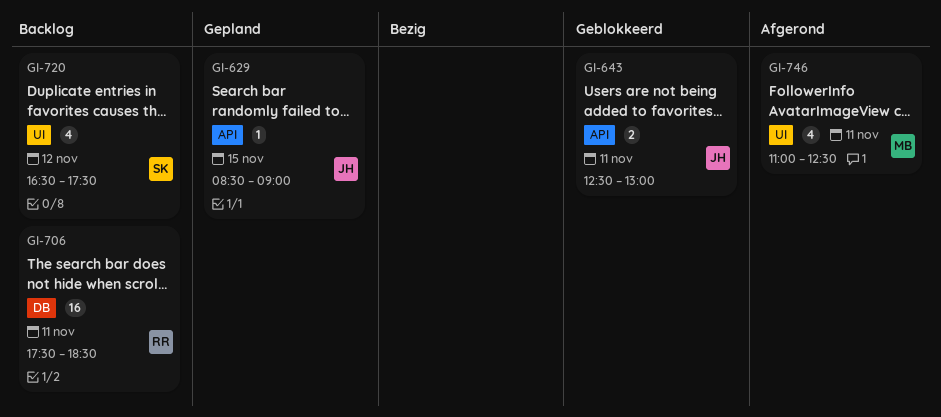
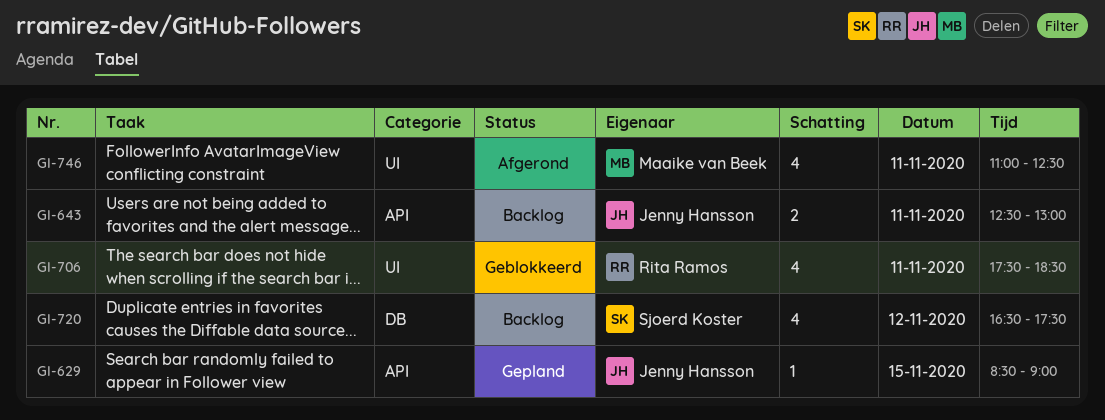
GI-643, status: Geblokkeerd -> Backlog
GI-706, status: Backlog -> Geblokkeerd
GI-706, label: DB -> UI
GI-706, estimate: 16 -> 4
GI-720, label: UI -> DB

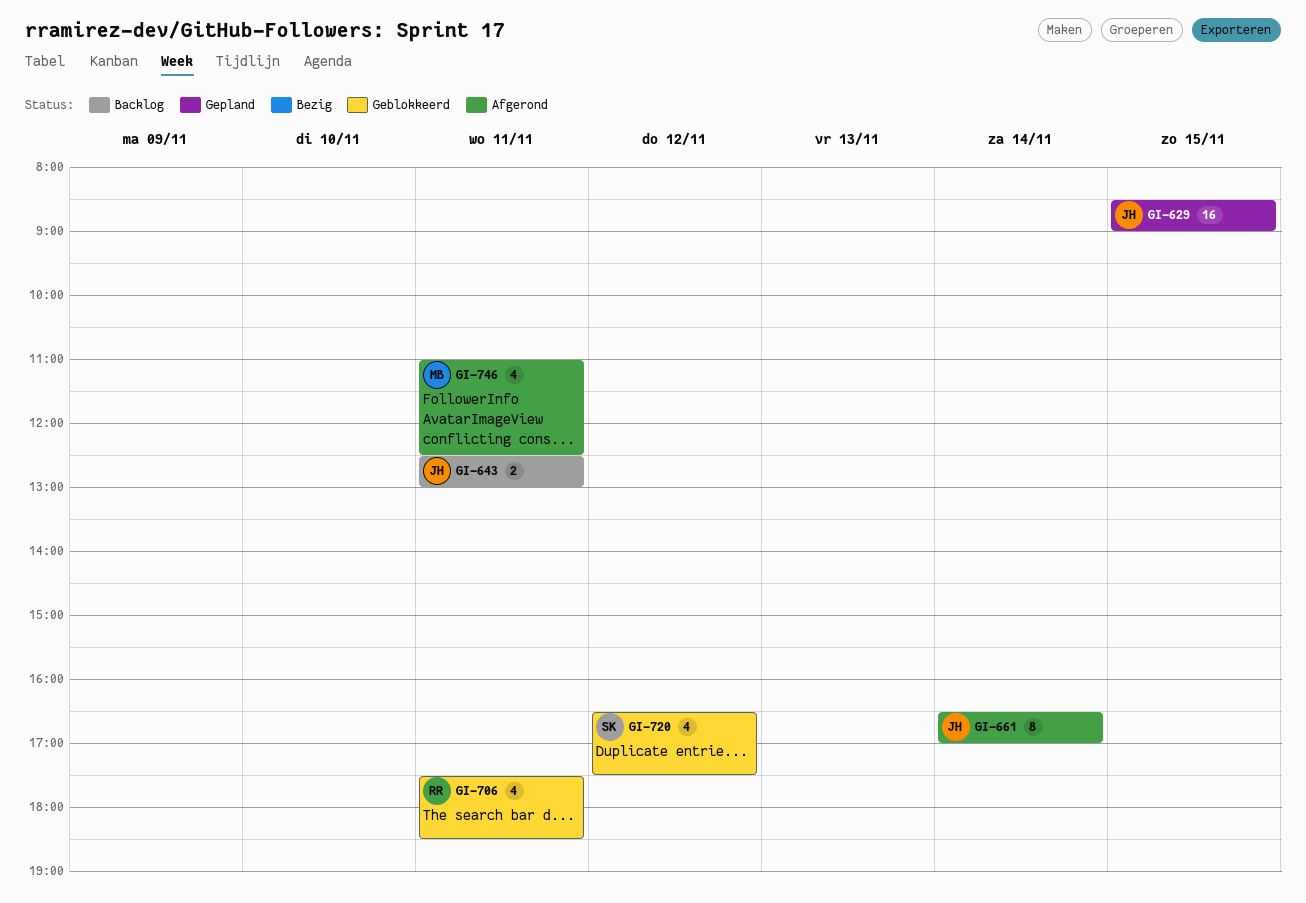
GI-629, estimate: 1 -> 16
GI-661: none -> present
GI-720, status: Backlog -> Geblokkeerd

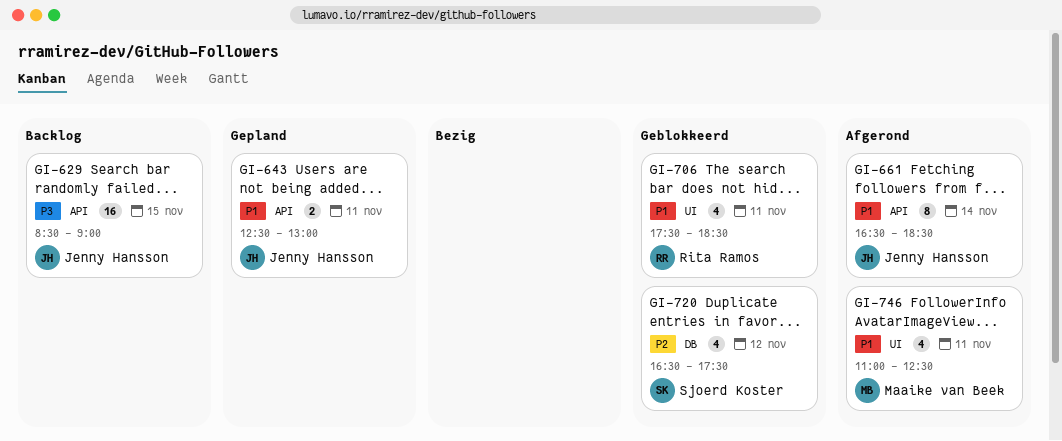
GI-629, status: Gepland -> Backlog
GI-643, status: Backlog -> Gepland
GI-661, ends: 17:00 -> 18:30

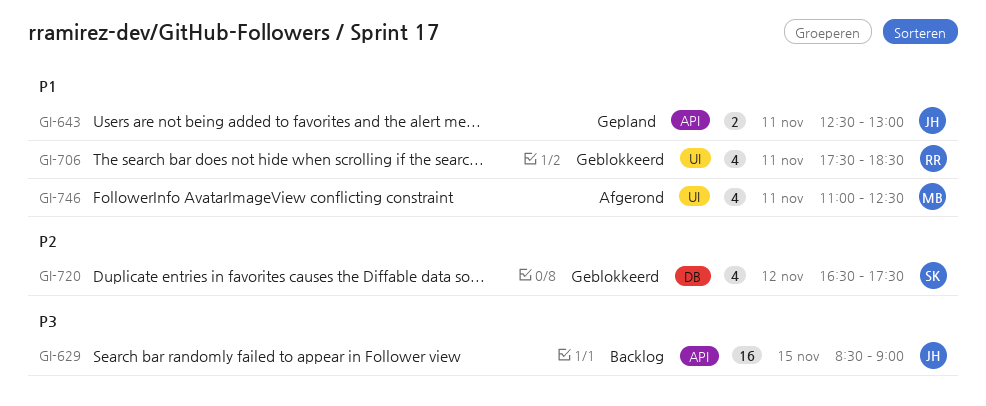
GI-661: present -> none

